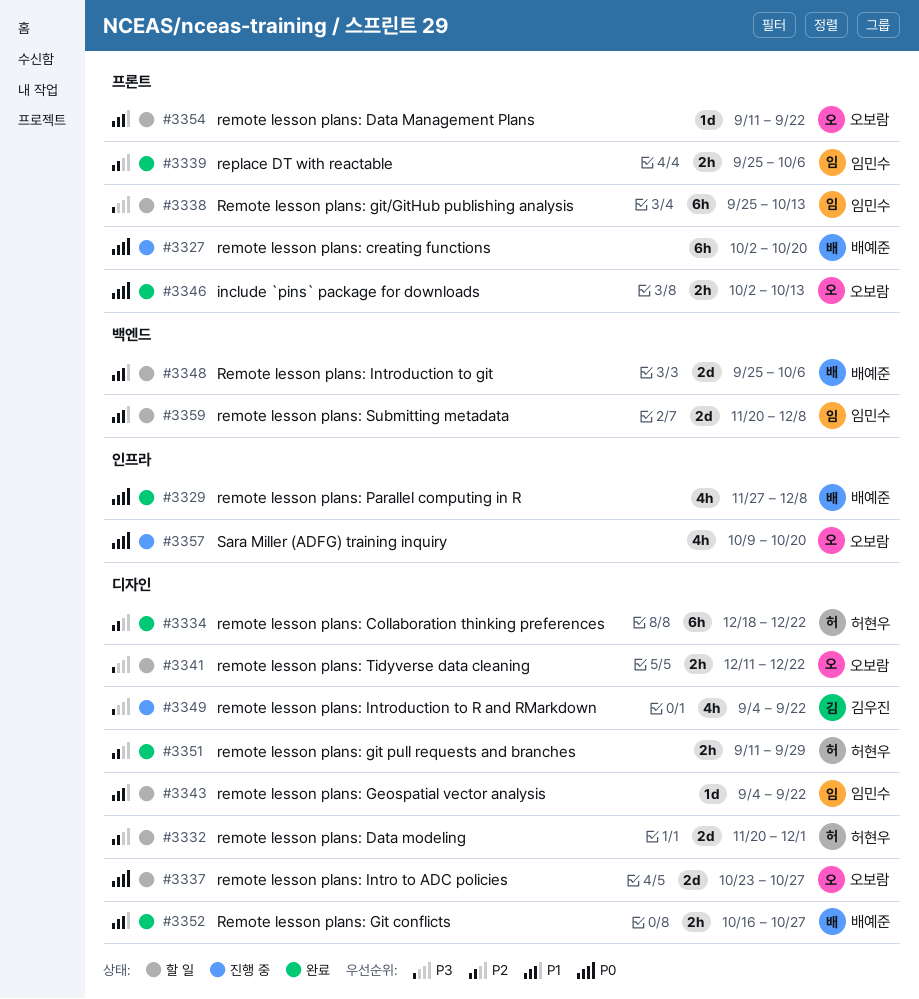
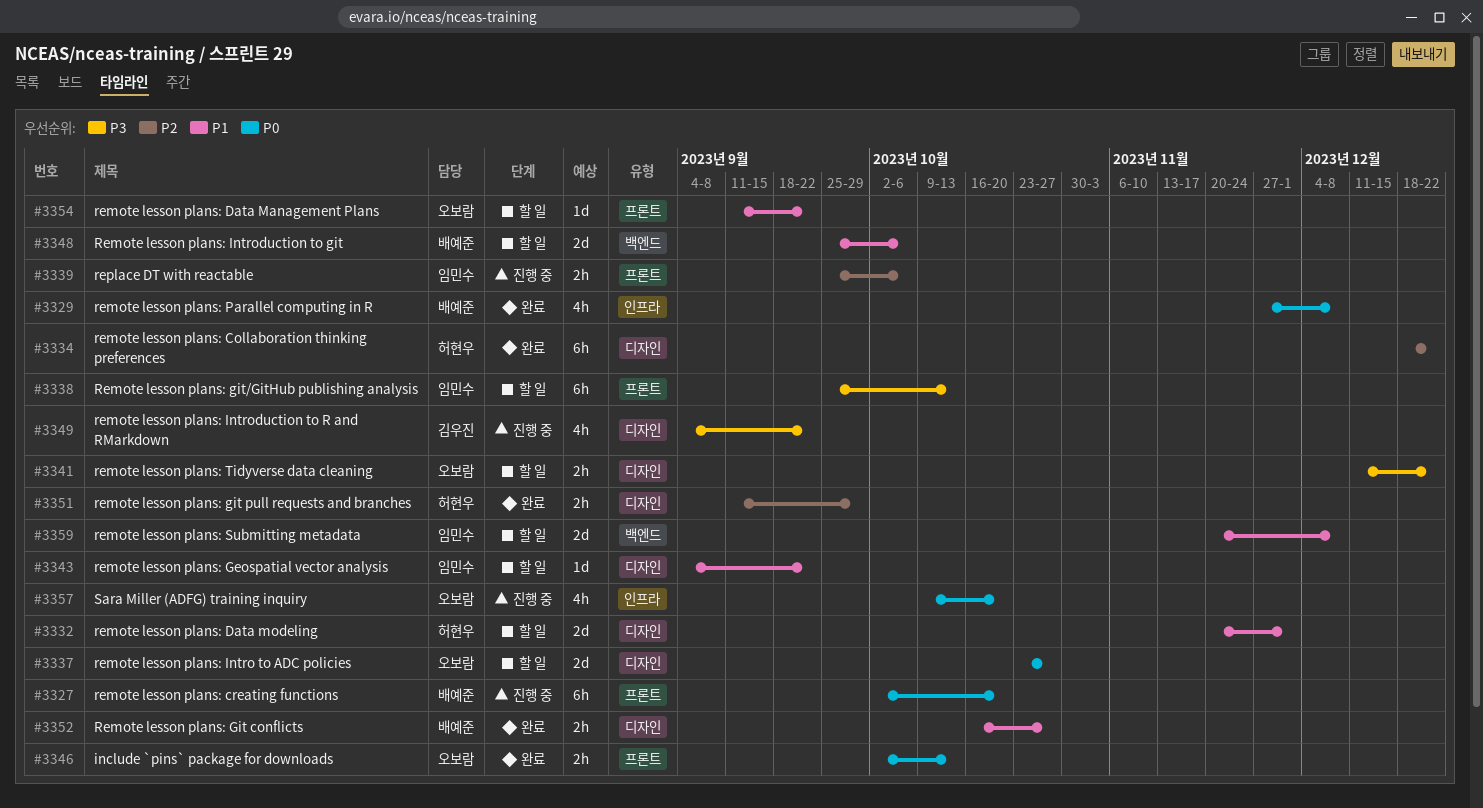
#3332, priority: P2 -> P1
#3339, status: 완료 -> 진행 중

